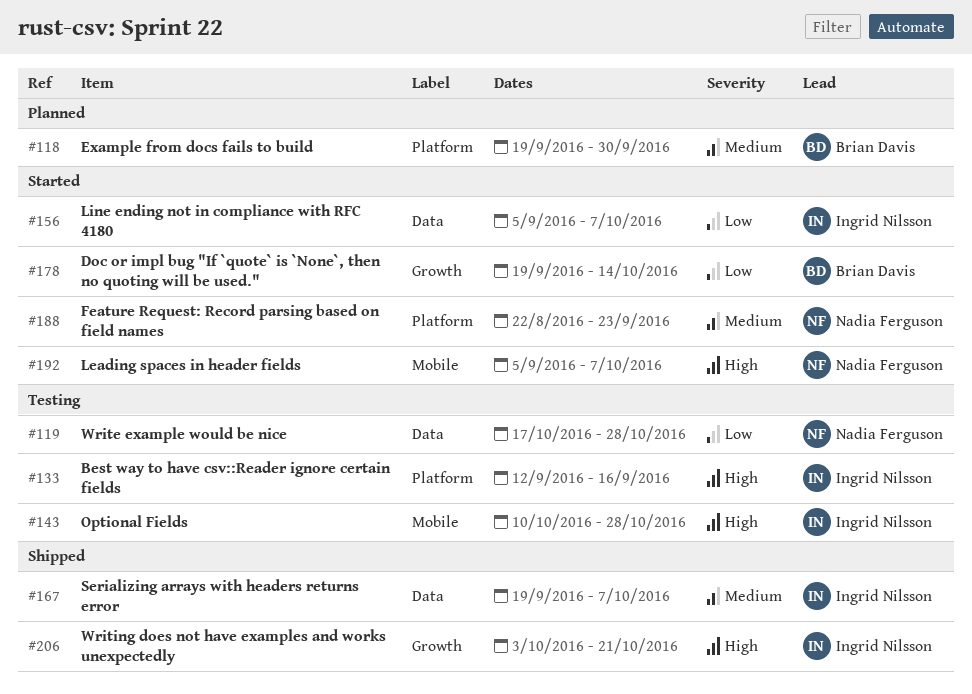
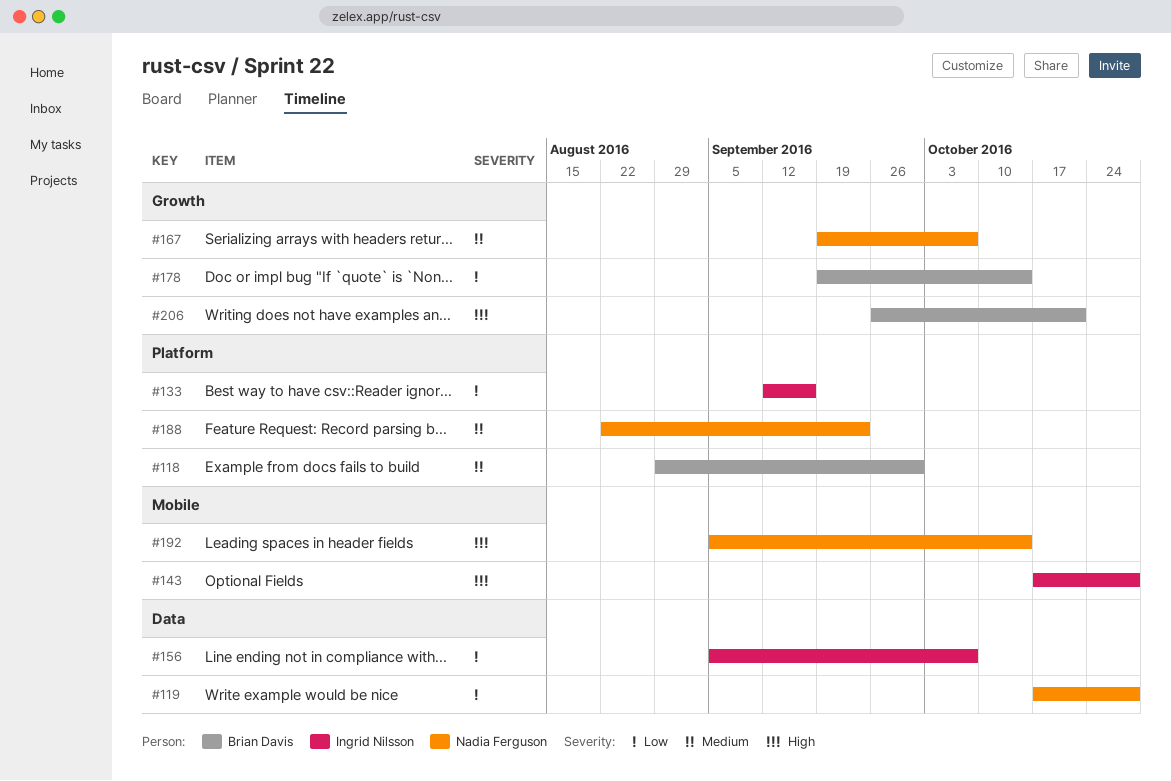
#118, start: Sep 19 -> Aug 29
#133, priority: High -> Low
#143, start: Oct 10 -> Oct 17
#167, owner: Ingrid Nilsson -> Nadia Ferguson
#167, label: Data -> Growth
#192, due: Oct 7 -> Oct 14
#206, owner: Ingrid Nilsson -> Brian Davis
#206, start: Oct 3 -> Sep 26

